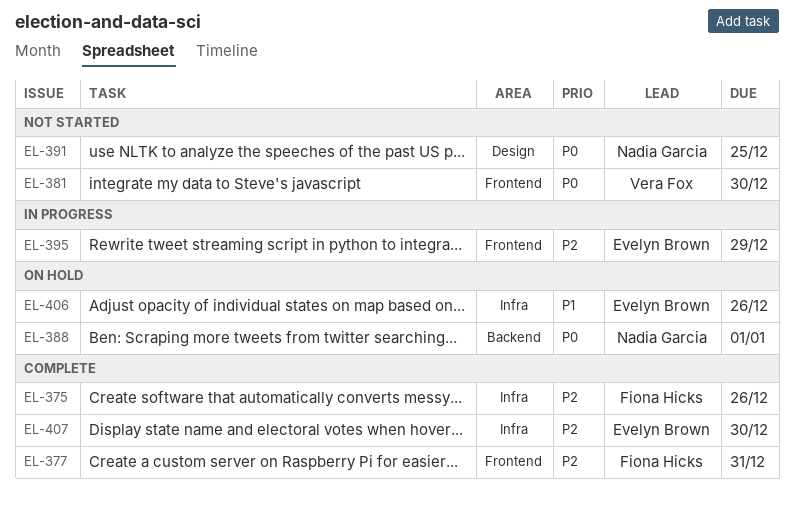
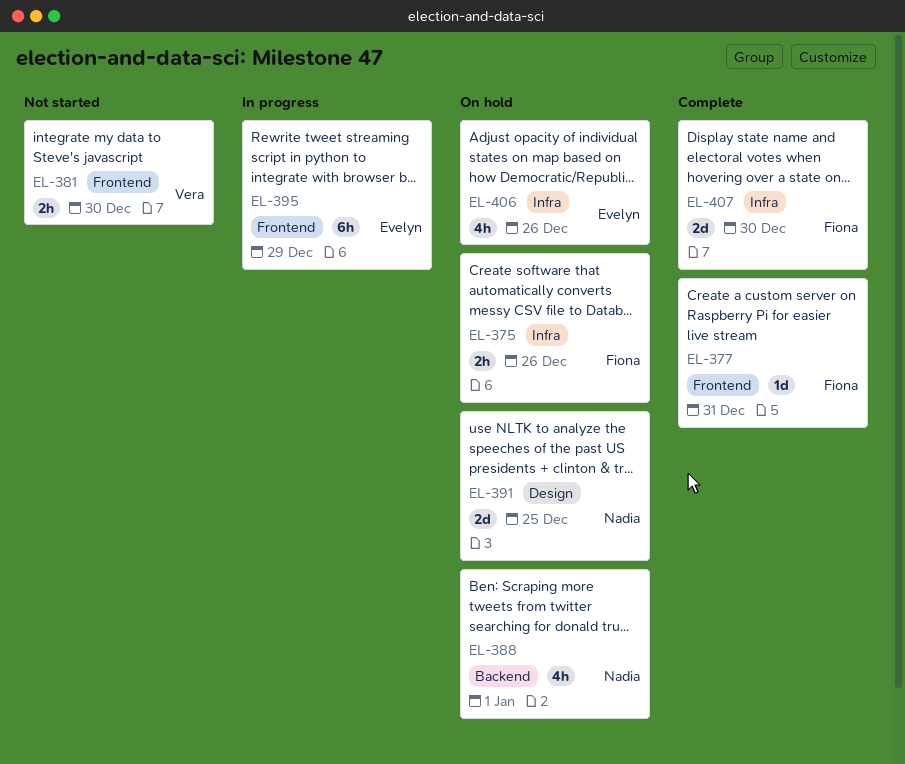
EL-375, status: Complete -> On hold
EL-391, status: Not started -> On hold
EL-407, owner: Evelyn Brown -> Fiona Hicks

